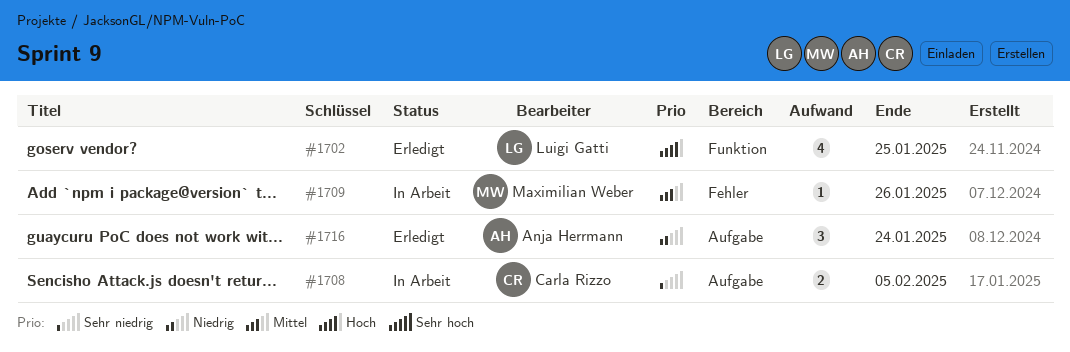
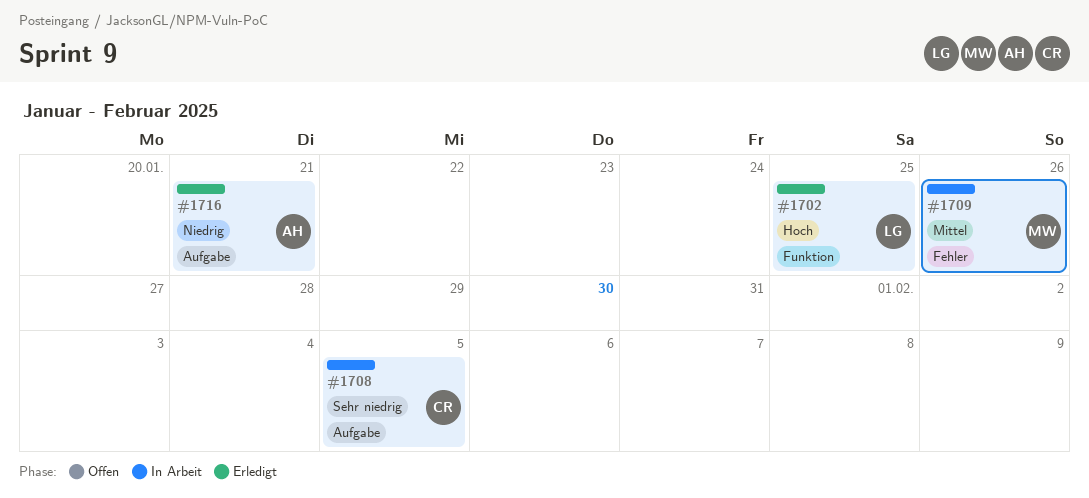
#1716, due: Jan 24 -> Jan 21

